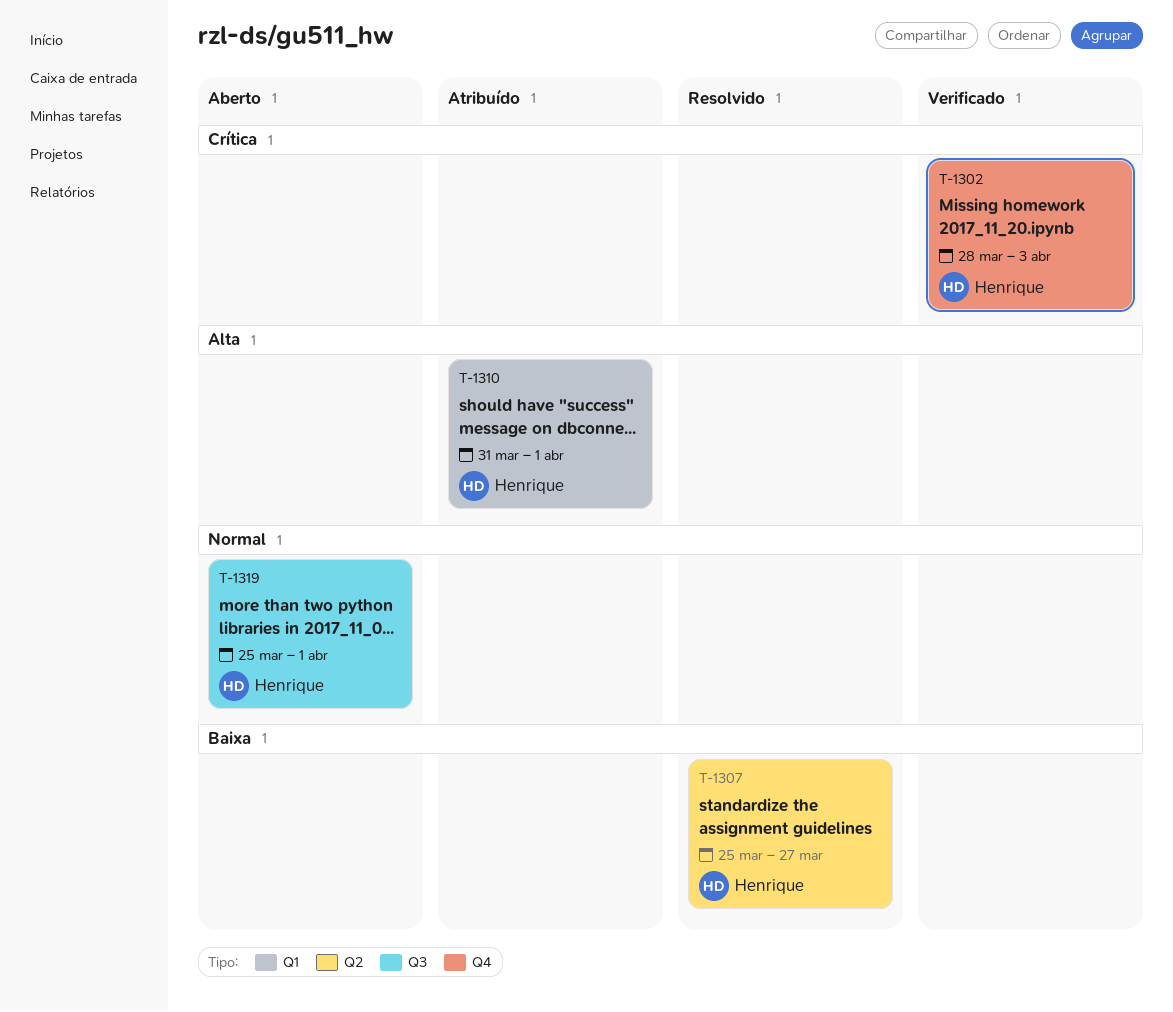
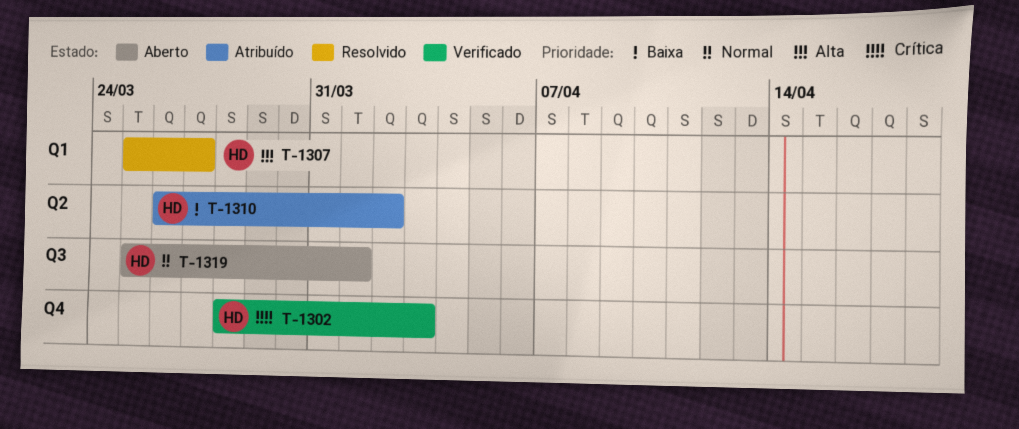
T-1307, priority: Baixa -> Alta
T-1307, label: Q2 -> Q1
T-1310, priority: Alta -> Baixa
T-1310, label: Q1 -> Q2
T-1310, start: Mar 31 -> Mar 26
T-1310, due: Apr 1 -> Apr 2

